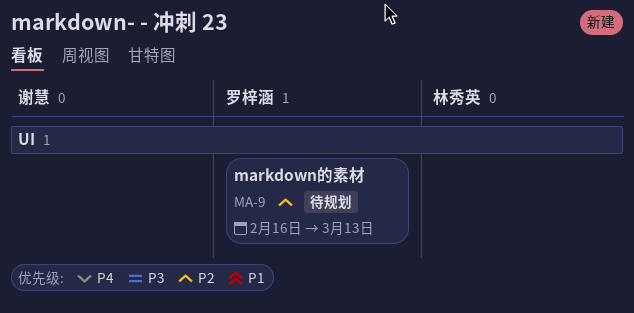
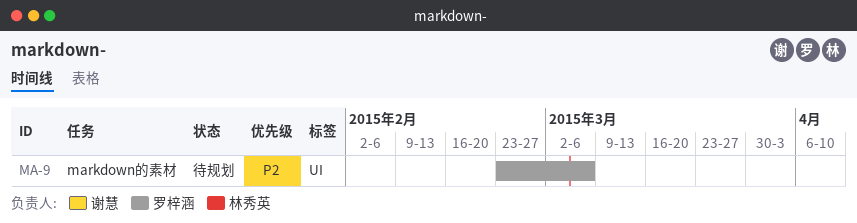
MA-9, start: Feb 16 -> Feb 23
MA-9, due: Mar 13 -> Mar 6

